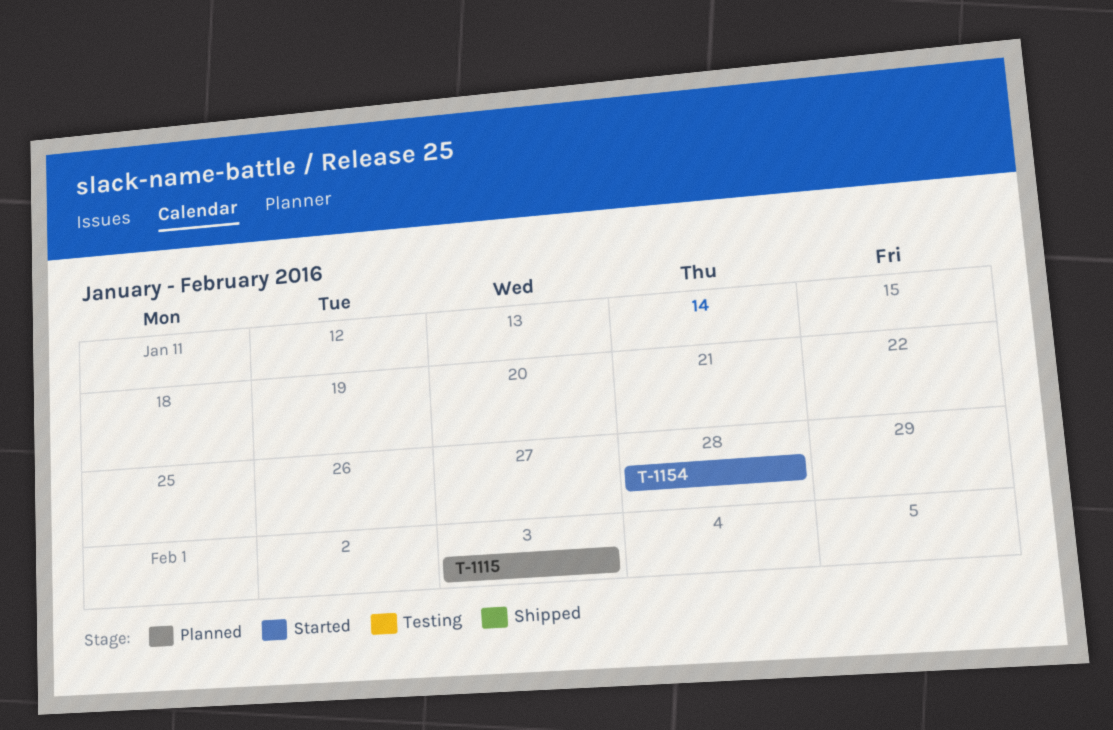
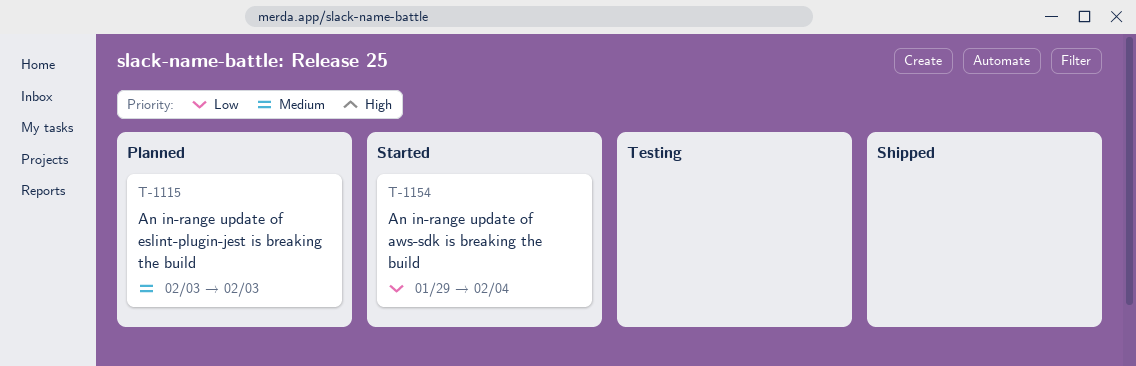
T-1154, start: Jan 28 -> Jan 29
T-1154, due: Jan 28 -> Feb 4

